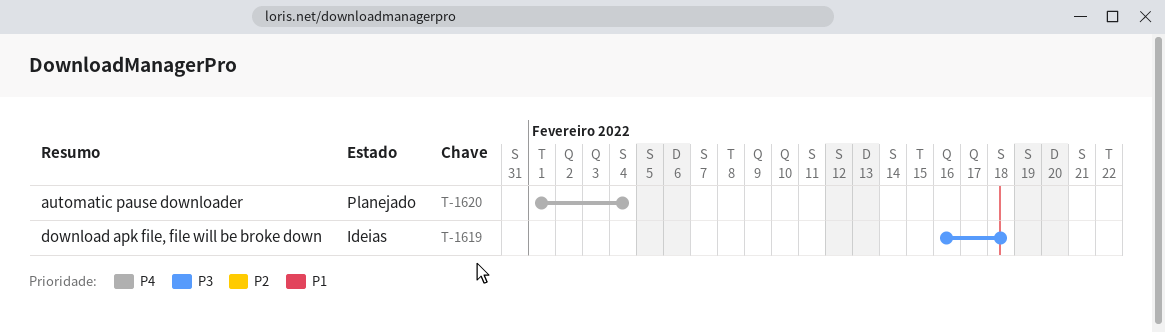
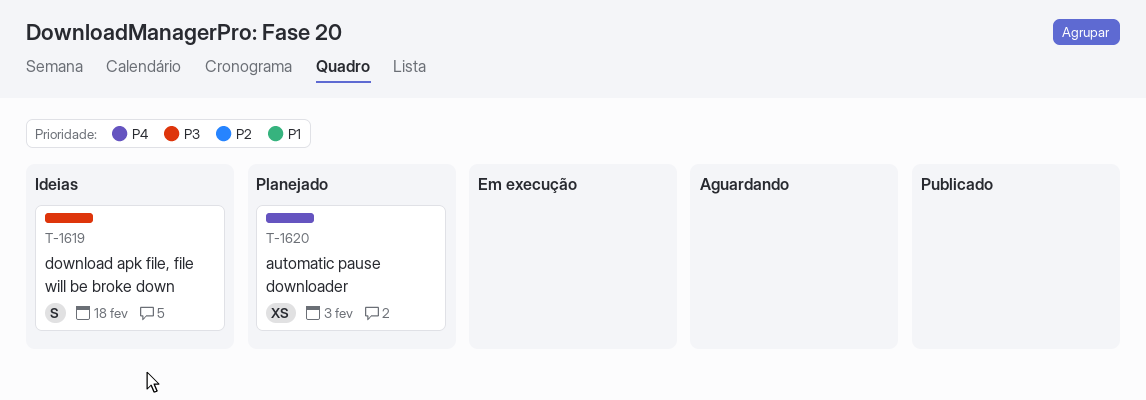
T-1620, due: Feb 4 -> Feb 3

